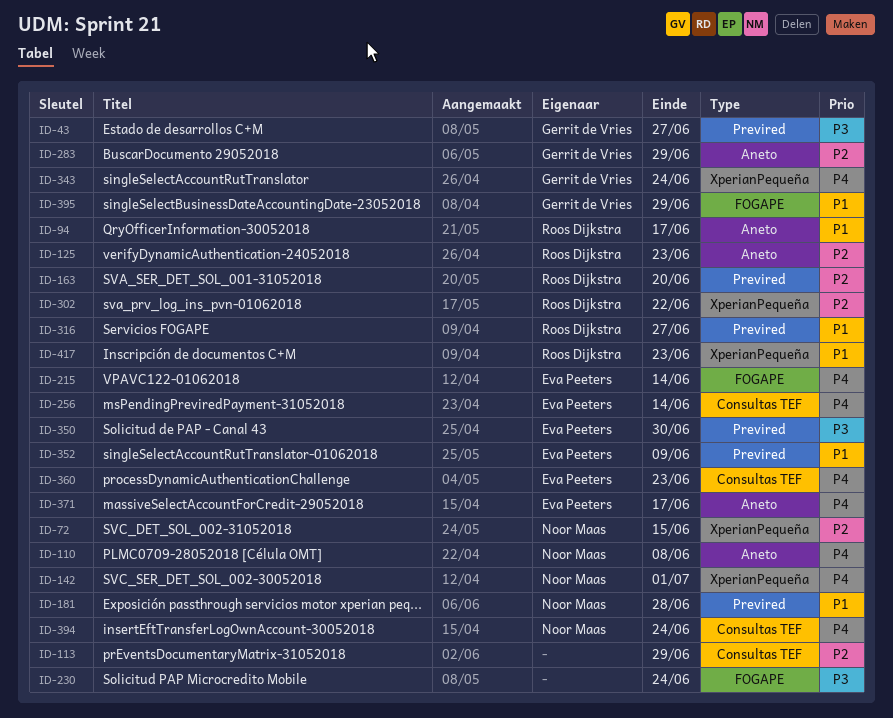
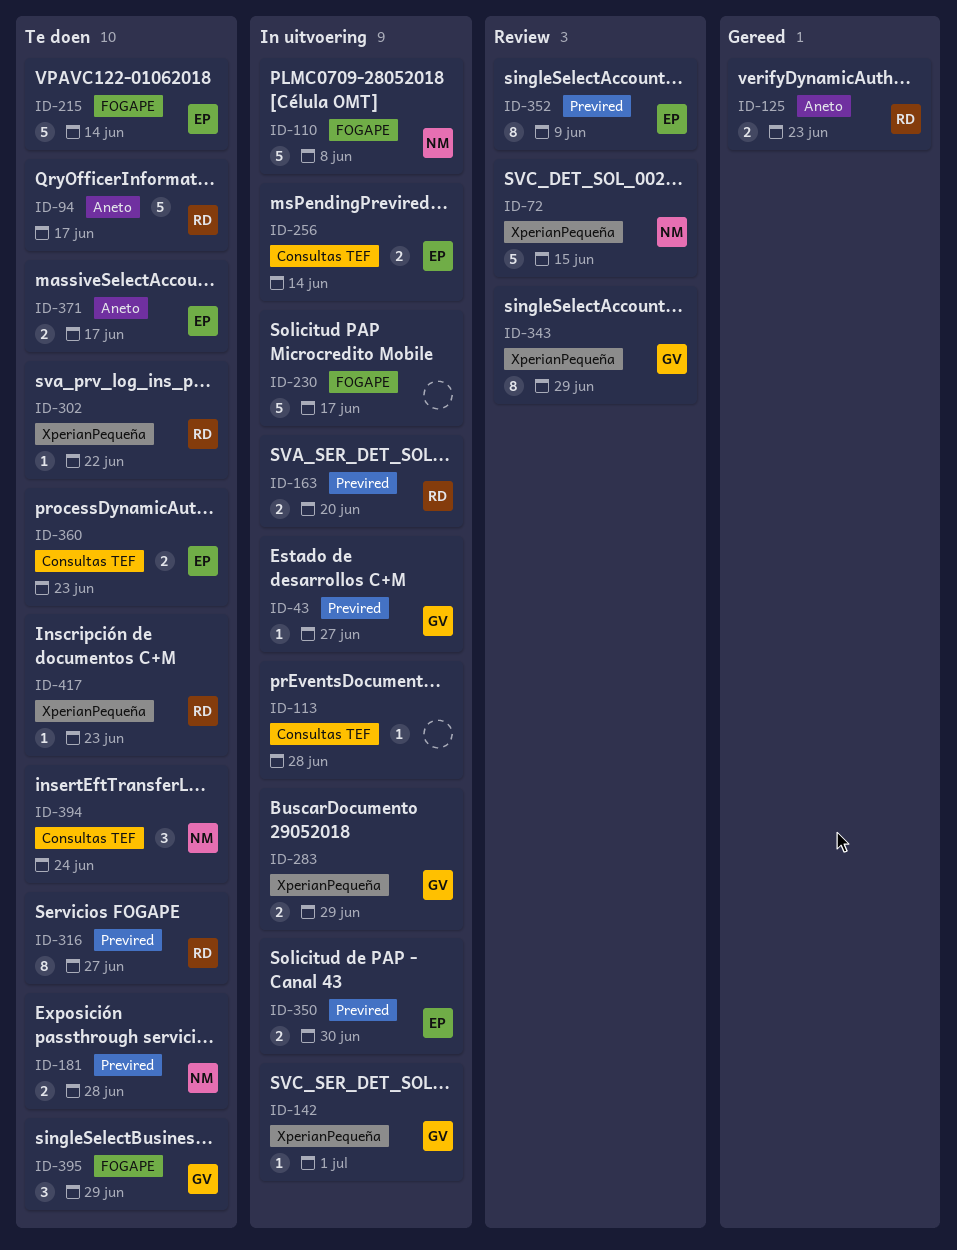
ID-110, label: Aneto -> FOGAPE
ID-113, due: Jun 29 -> Jun 28
ID-142, owner: Noor Maas -> Gerrit de Vries
ID-230, due: Jun 24 -> Jun 17
ID-283, label: Aneto -> XperianPequeña
ID-343, due: Jun 24 -> Jun 29

